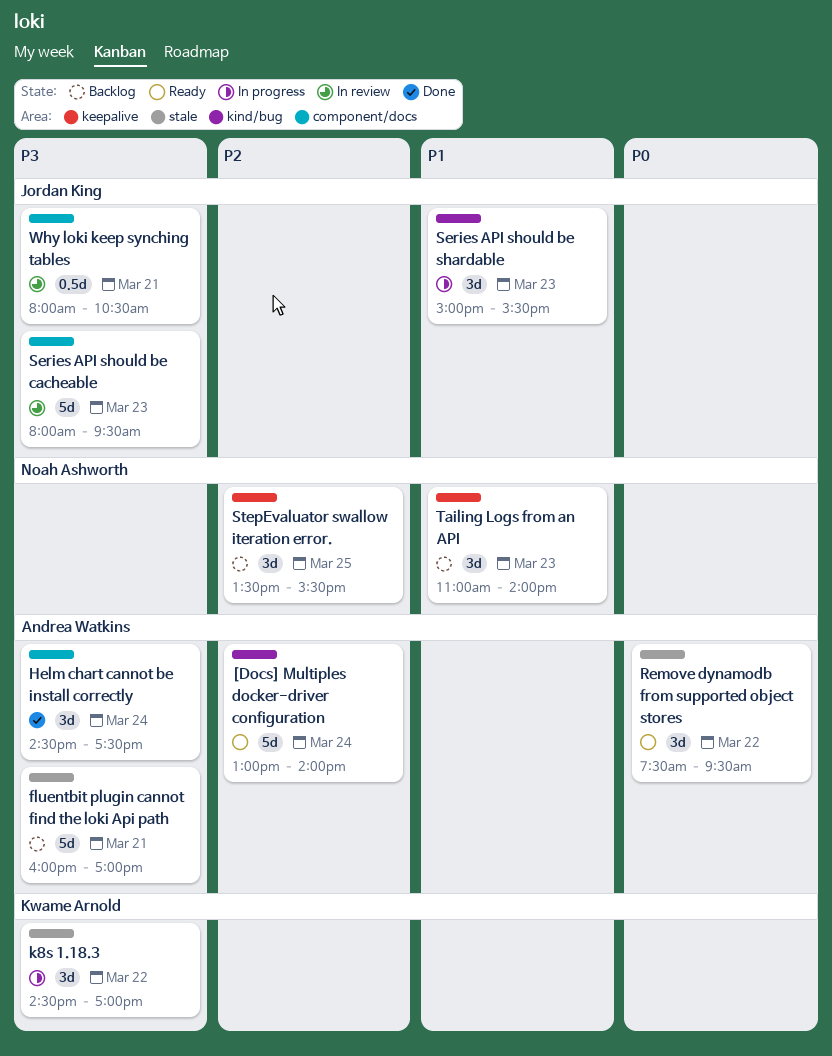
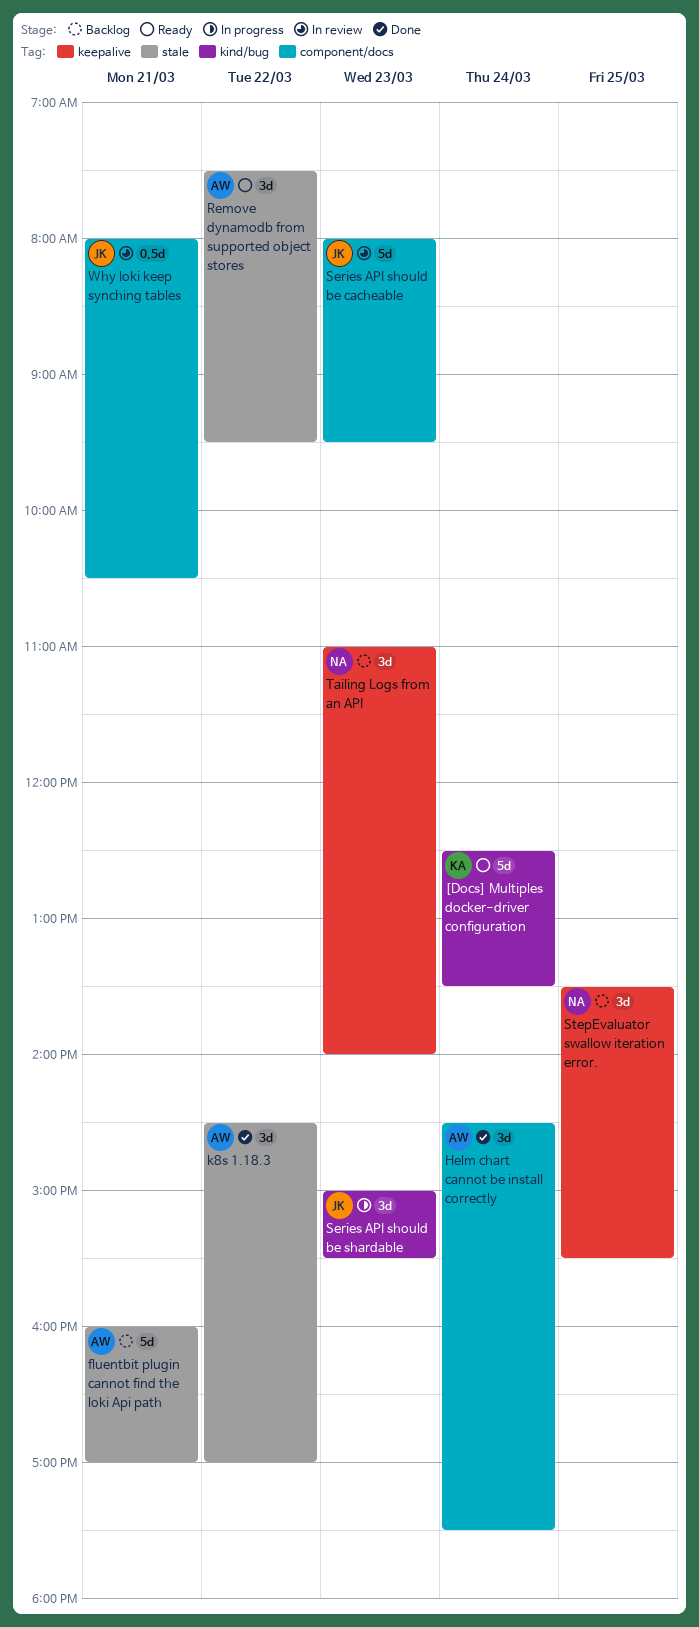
[Docs] Multiples docker-driver configuration, owner: Andrea Watkins -> Kwame Arnold
[Docs] Multiples docker-driver configuration, begins: 13:00 -> 12:30
[Docs] Multiples docker-driver configuration, ends: 14:00 -> 13:30
k8s 1.18.3, status: In progress -> Done
k8s 1.18.3, owner: Kwame Arnold -> Andrea Watkins

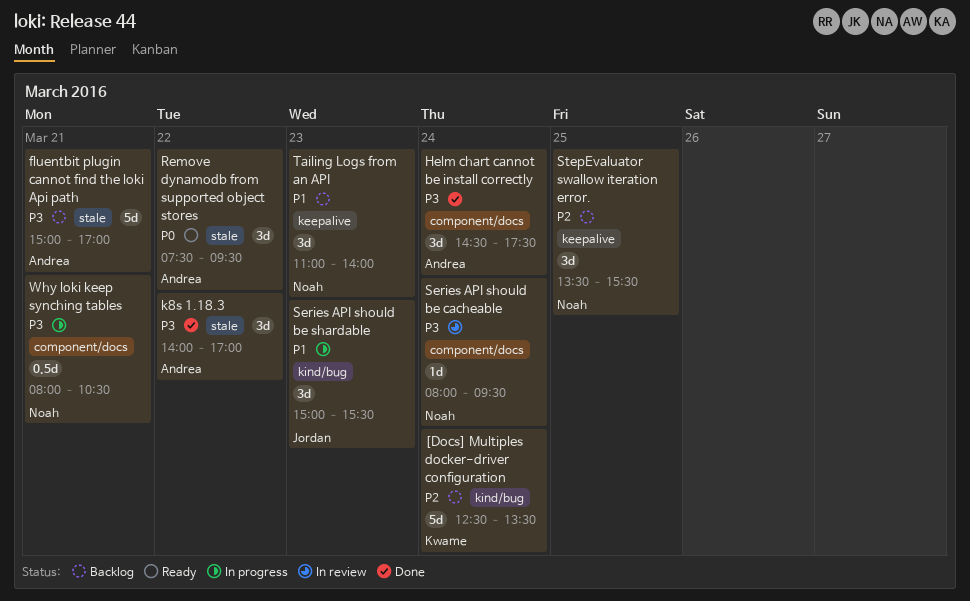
[Docs] Multiples docker-driver configuration, status: Ready -> Backlog
fluentbit plugin cannot find the loki Api path, begins: 16:00 -> 15:00
k8s 1.18.3, begins: 14:30 -> 14:00
Series API should be cacheable, owner: Jordan -> Noah
Series API should be cacheable, estimate: 5d -> 1d
Series API should be cacheable, day: Mar 23 -> Mar 24
Why loki keep synching tables, status: In review -> In progress
Why loki keep synching tables, owner: Jordan -> Noah

